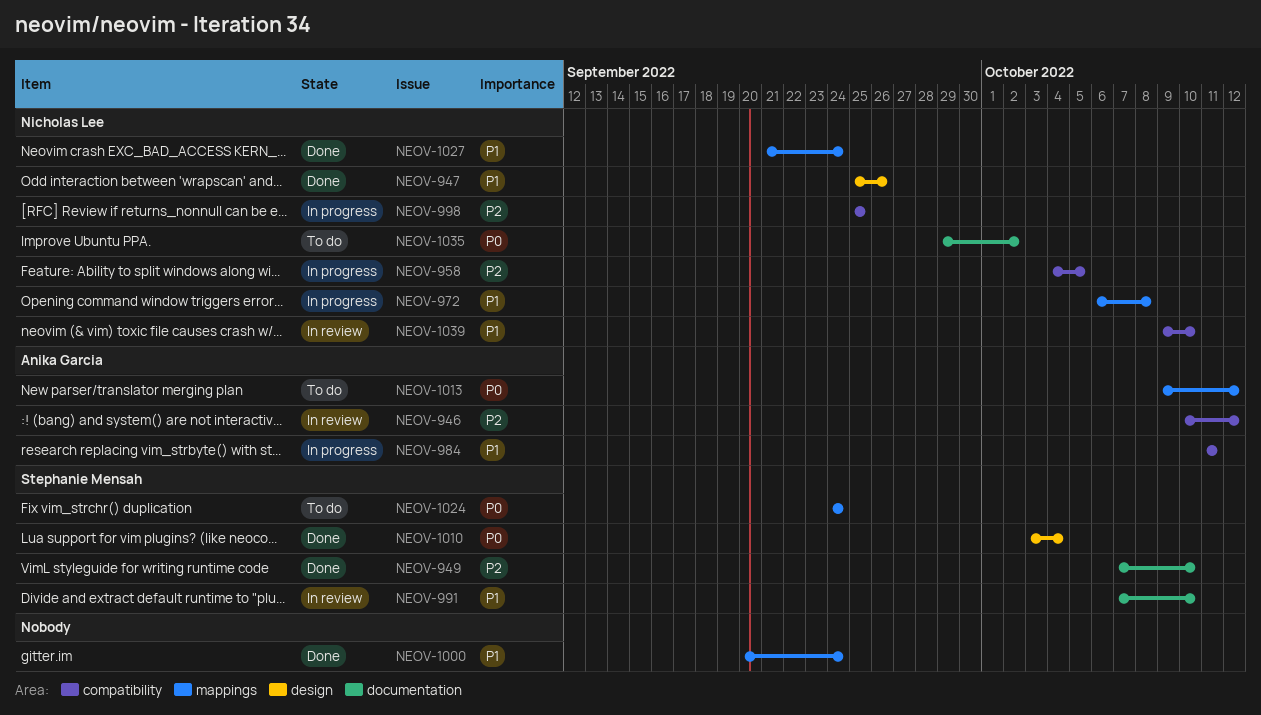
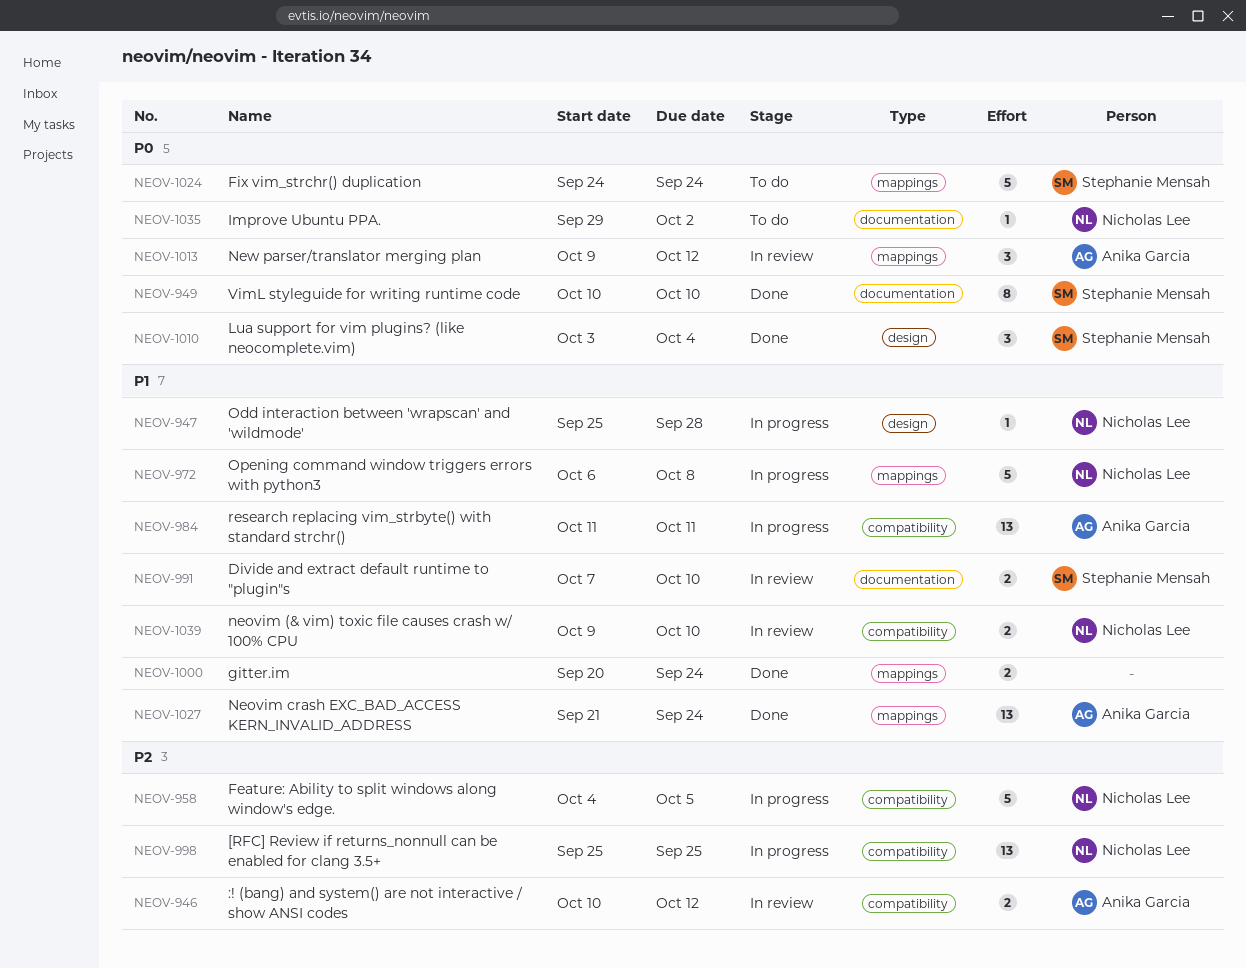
NEOV-947, status: Done -> In progress
NEOV-947, due: Sep 26 -> Sep 28
NEOV-949, priority: P2 -> P0
NEOV-949, start: Oct 7 -> Oct 10
NEOV-1013, status: To do -> In review
NEOV-1027, owner: Nicholas Lee -> Anika Garcia

